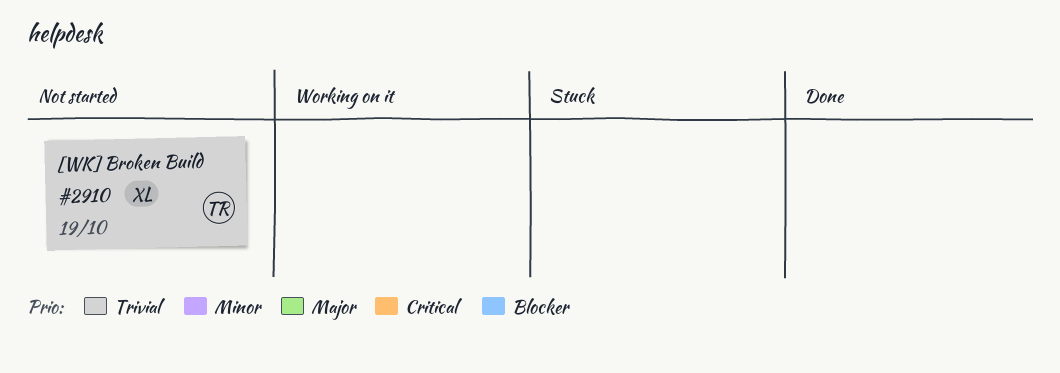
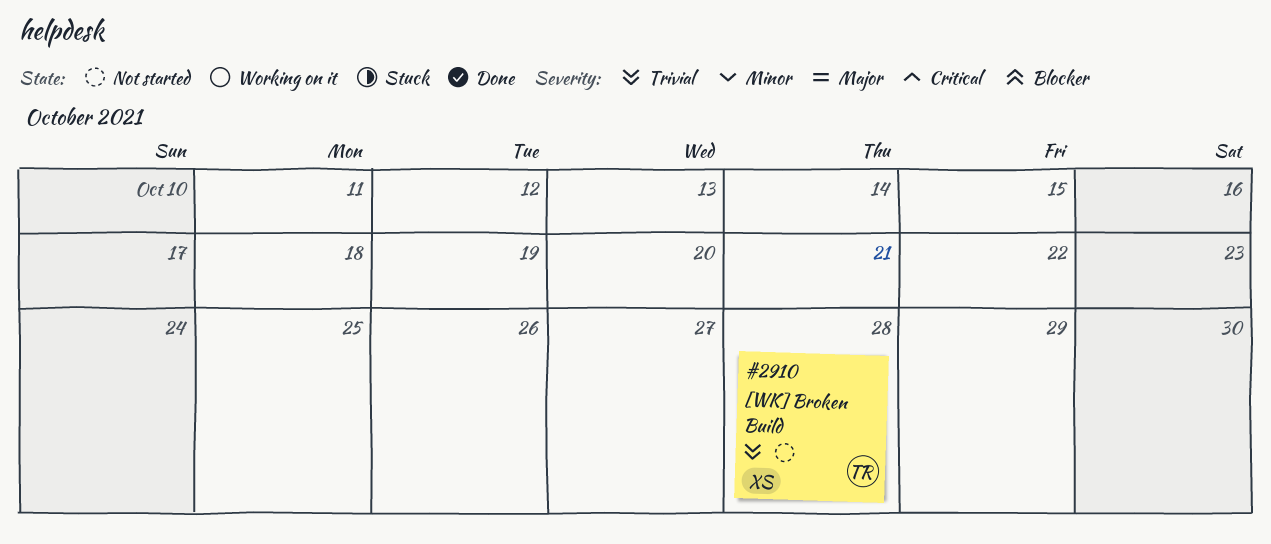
#2910, estimate: XL -> XS
#2910, due: Oct 19 -> Oct 28

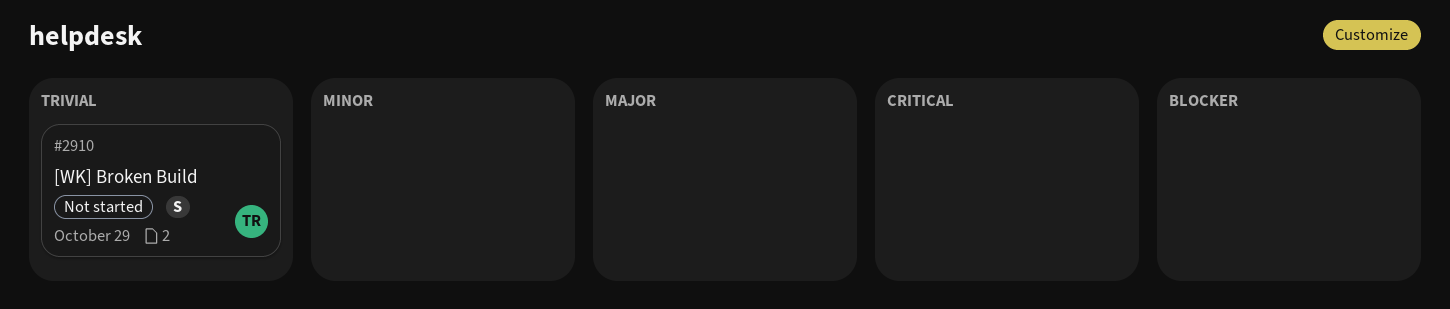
#2910, estimate: XS -> S
#2910, due: Oct 28 -> Oct 29

